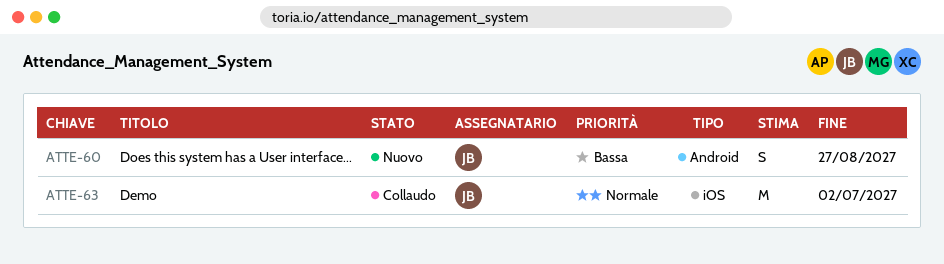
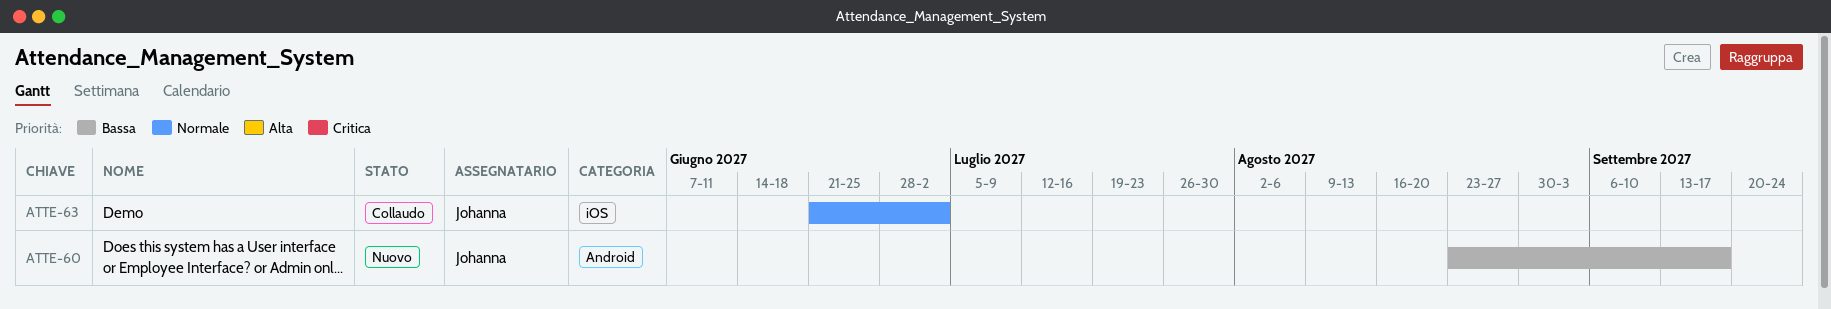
ATTE-60, due: Aug 27 -> Sep 17

